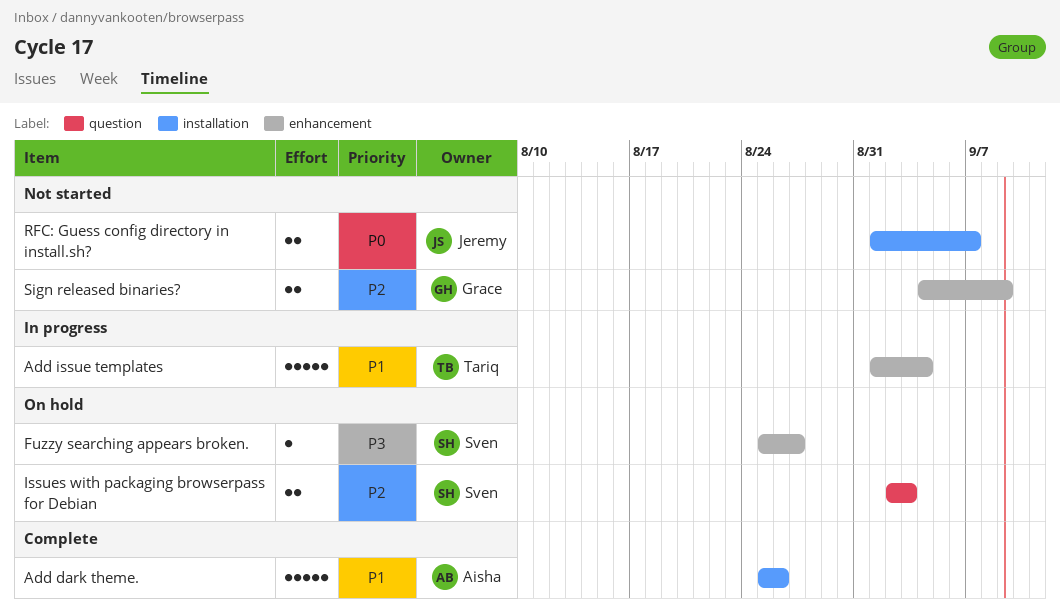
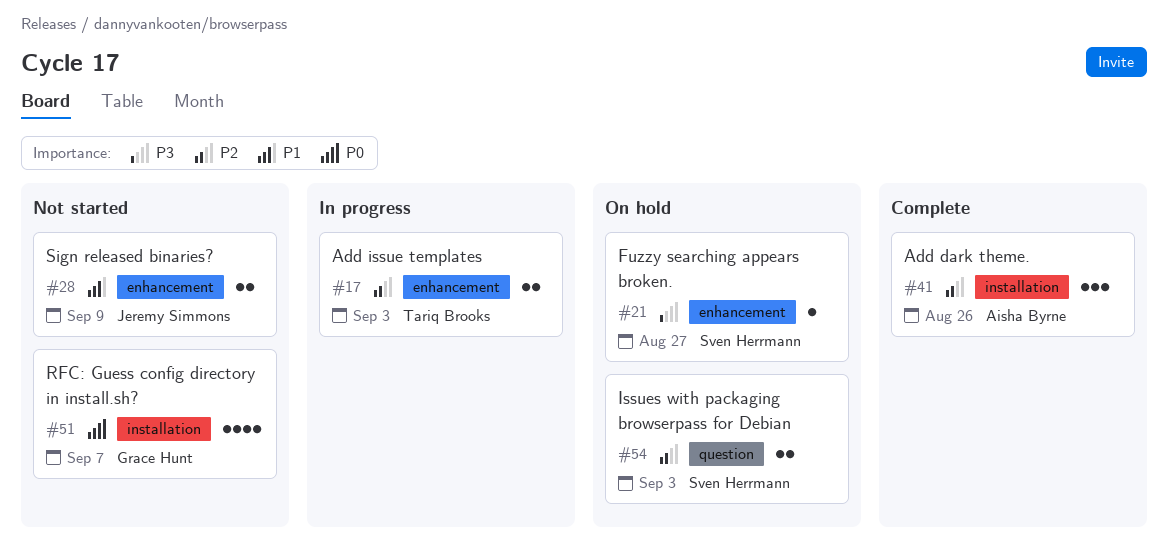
Add dark theme., priority: P1 -> P2
Add dark theme., estimate: 5 -> 3
Add issue templates, priority: P1 -> P2
Add issue templates, estimate: 5 -> 2
Add issue templates, due: Sep 4 -> Sep 3
RFC: Guess config directory in install.sh?, owner: Jeremy Simmons -> Grace Hunt
RFC: Guess config directory in install.sh?, estimate: 2 -> 4
Sign released binaries?, owner: Grace Hunt -> Jeremy Simmons
Sign released binaries?, priority: P2 -> P1

